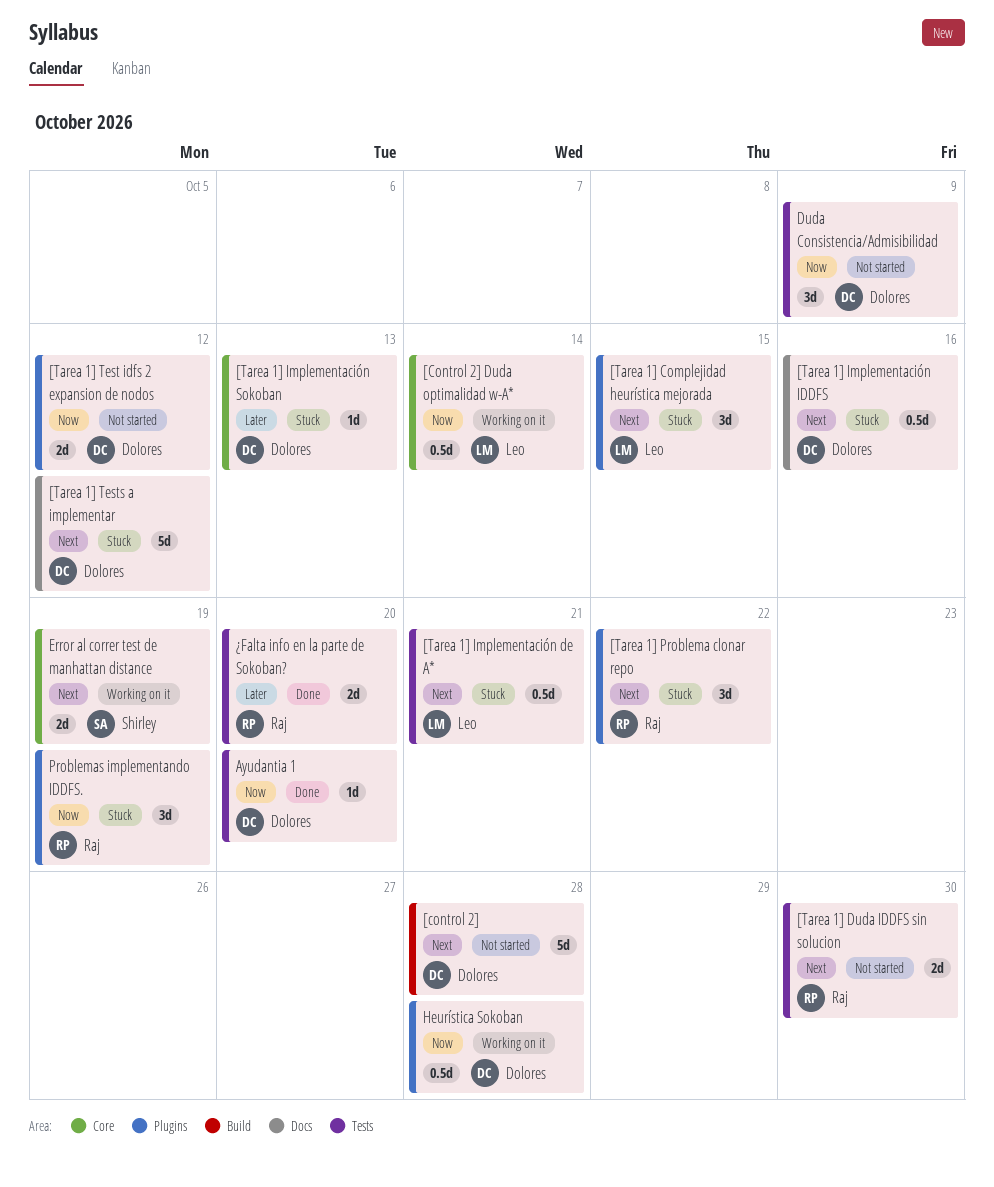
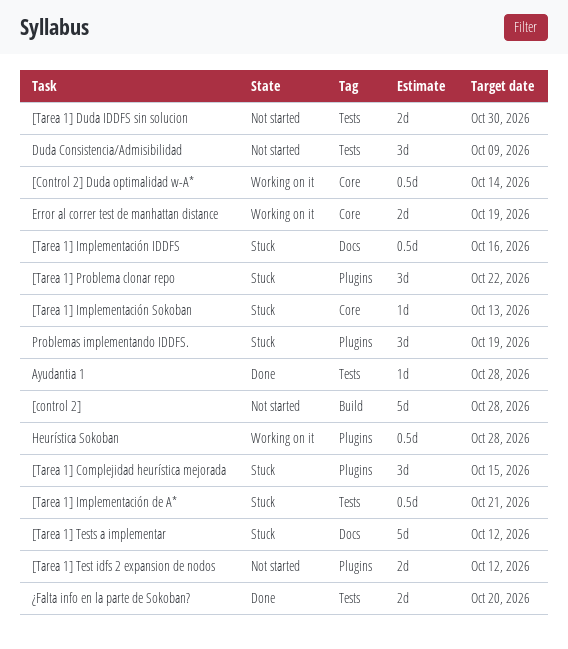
Ayudantia 1, due: Oct 20 -> Oct 28

